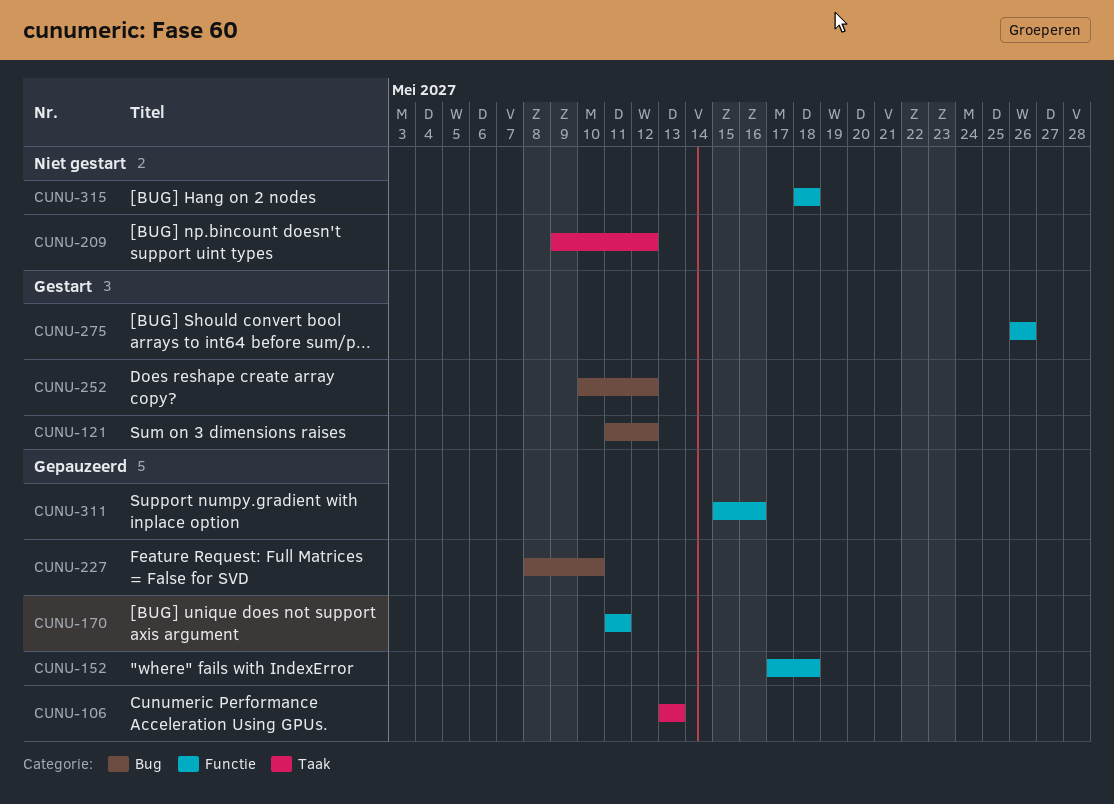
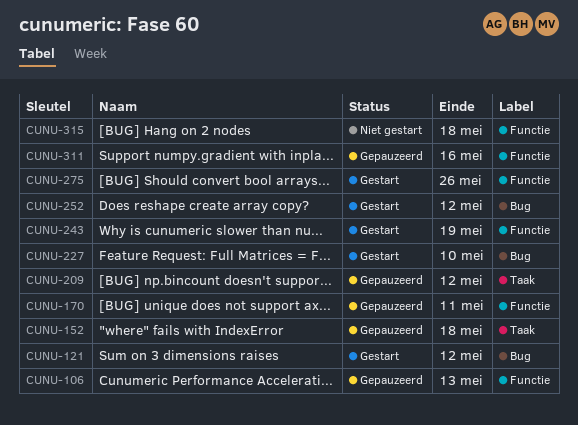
CUNU-106, label: Taak -> Functie
CUNU-152, label: Functie -> Taak
CUNU-209, status: Niet gestart -> Gepauzeerd
CUNU-227, status: Gepauzeerd -> Gestart
CUNU-243: none -> present

